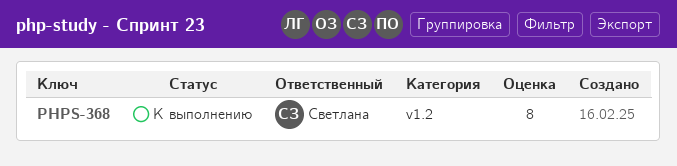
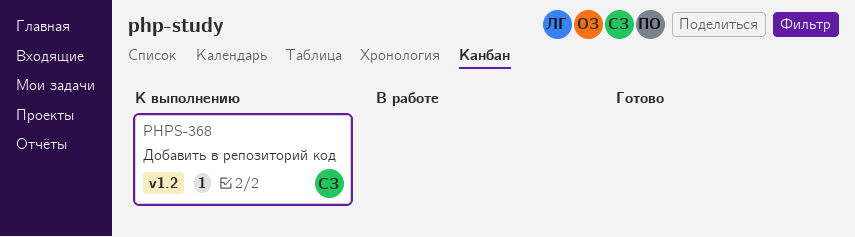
PHPS-368, estimate: 8 -> 1

